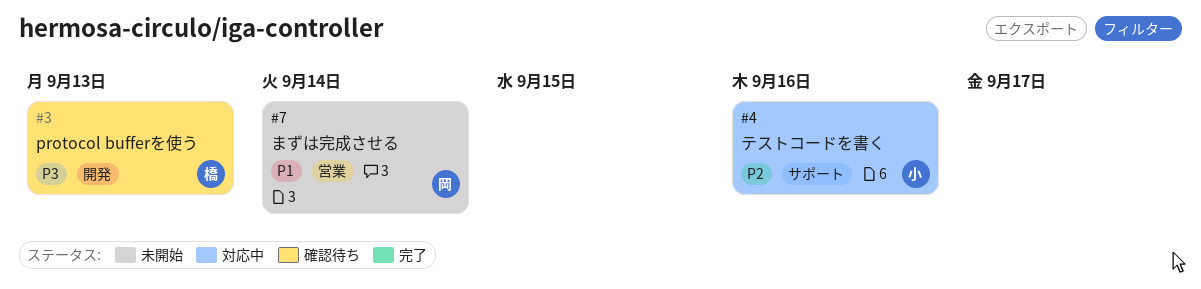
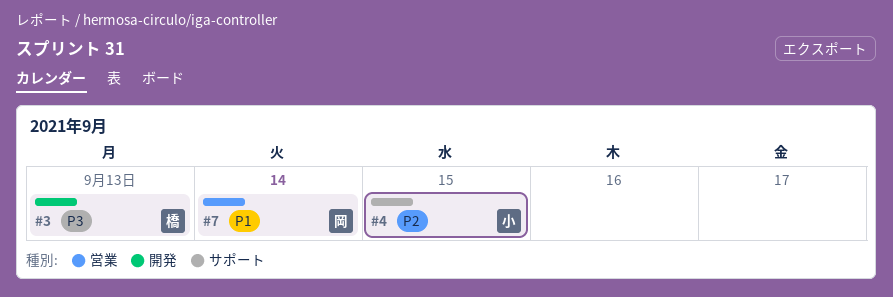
#4, due: Sep 16 -> Sep 15

